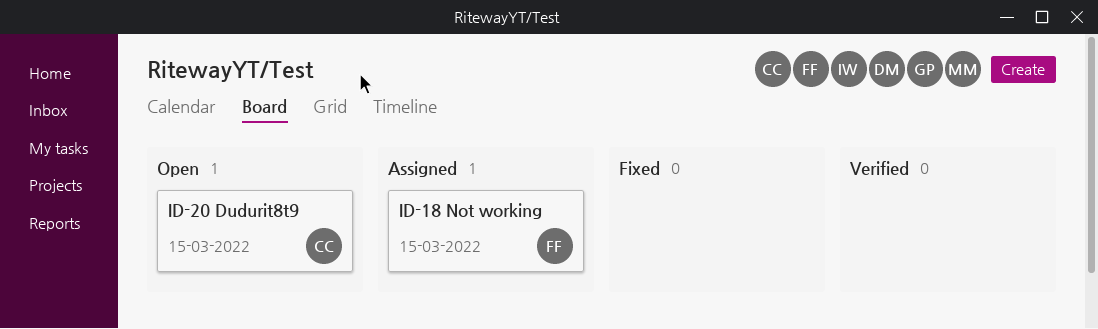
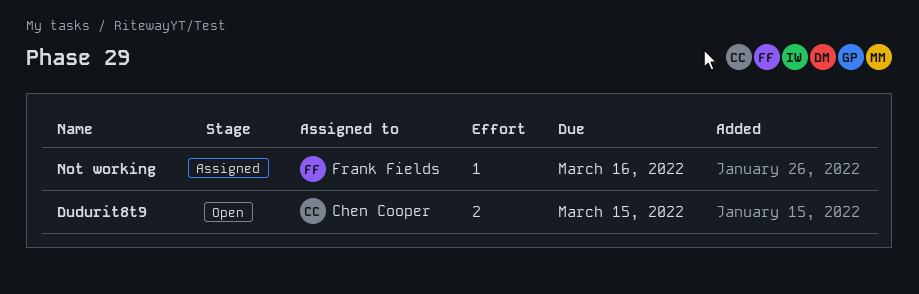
Not working, due: Mar 15 -> Mar 16

